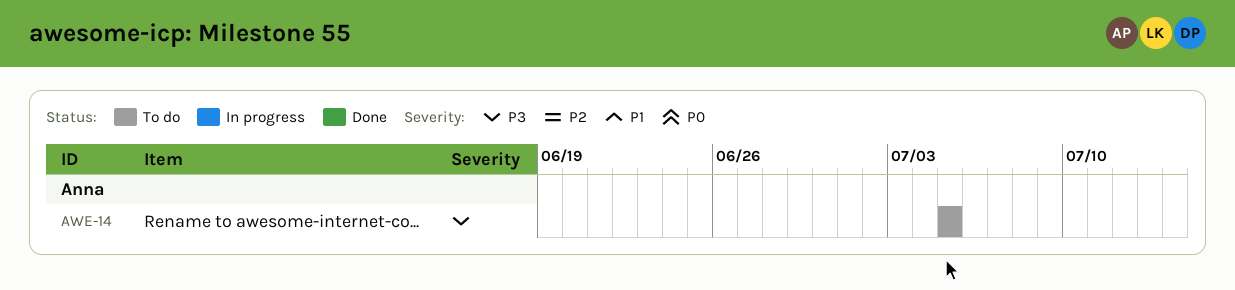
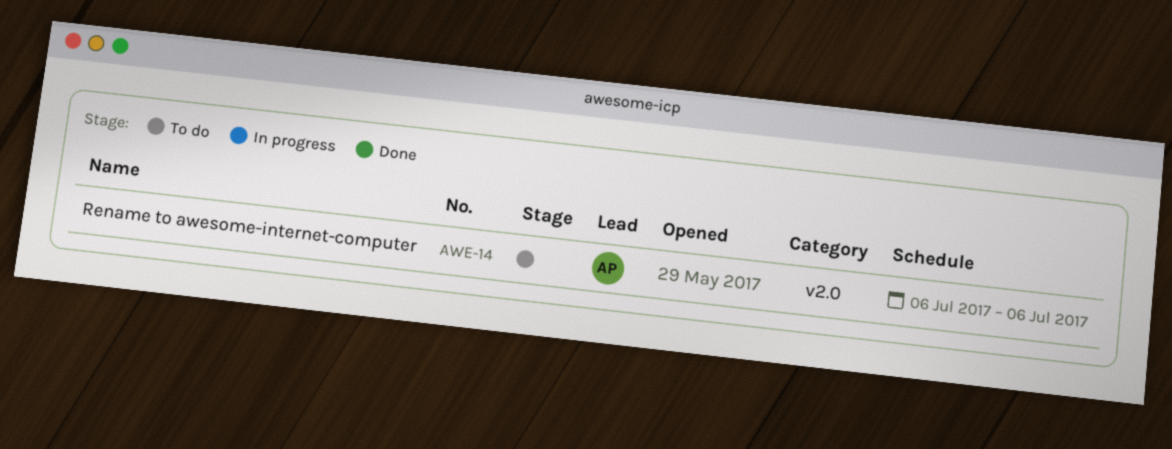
AWE-14, start: Jul 5 -> Jul 6
AWE-14, due: Jul 5 -> Jul 6

